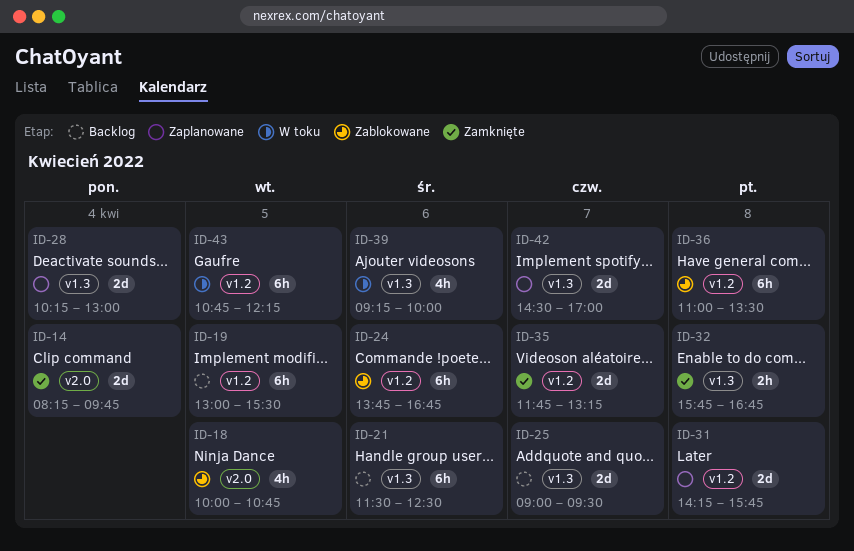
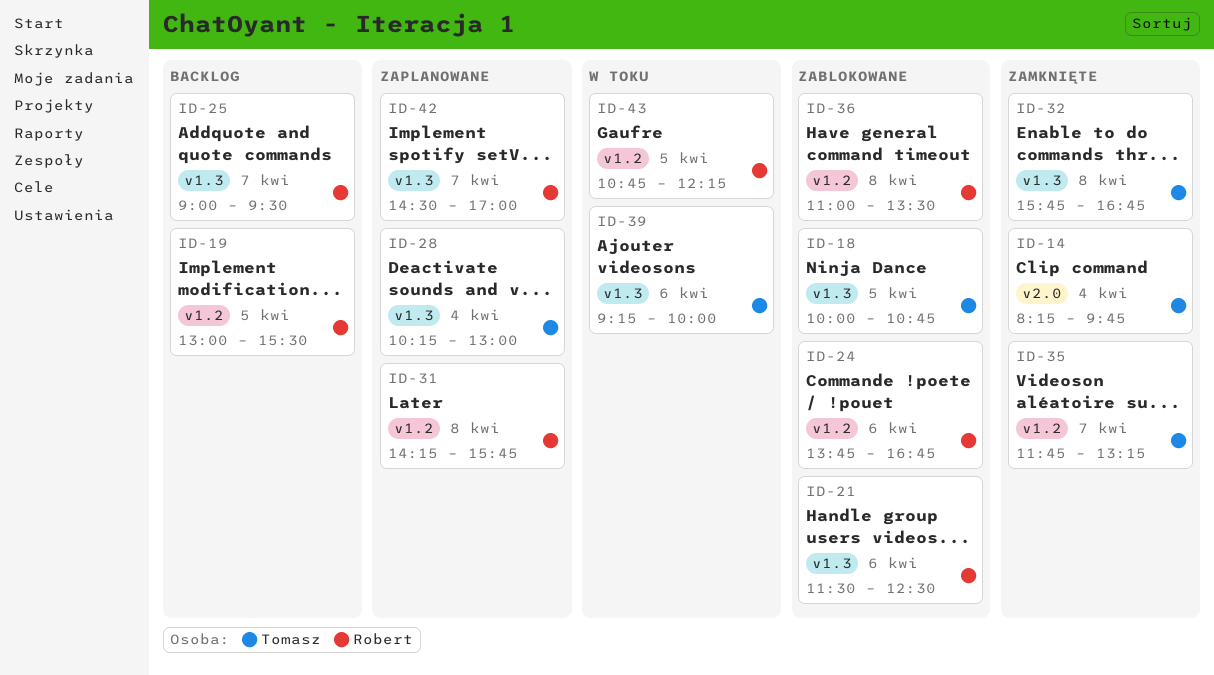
ID-18, label: v2.0 -> v1.3
ID-21, status: Backlog -> Zablokowane

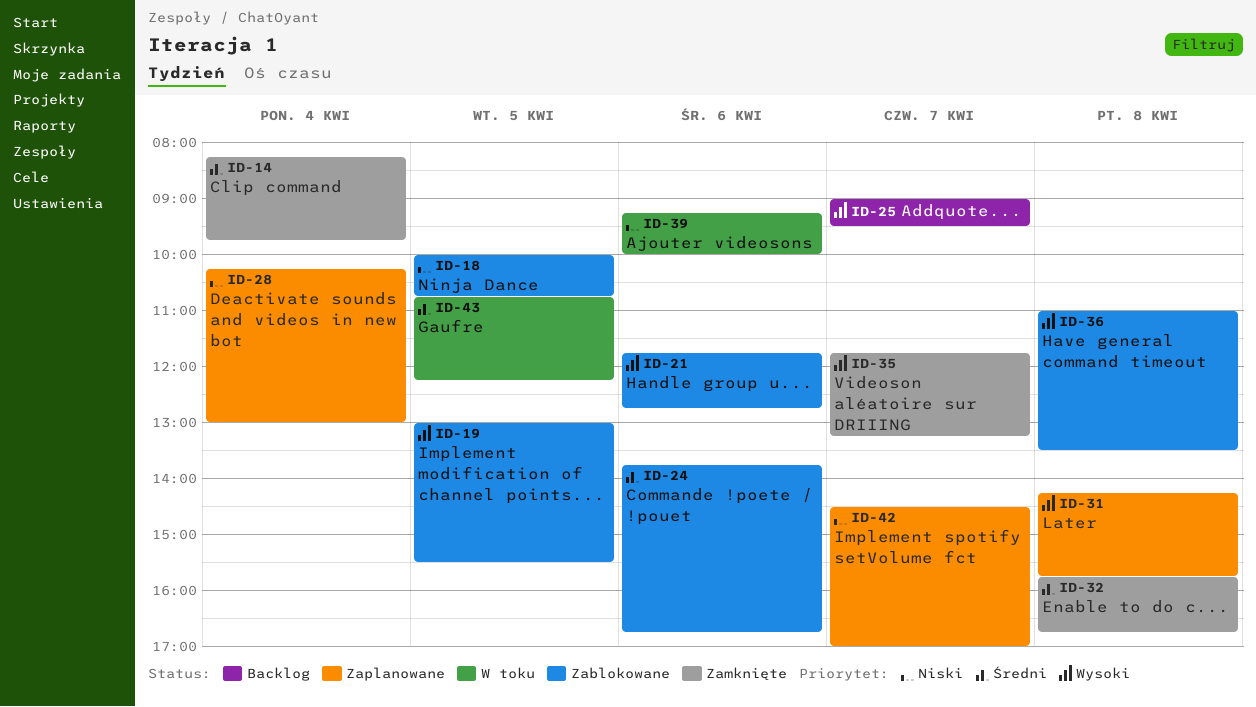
ID-19, status: Backlog -> Zablokowane
ID-21, begins: 11:30 -> 11:45
ID-21, ends: 12:30 -> 12:45

